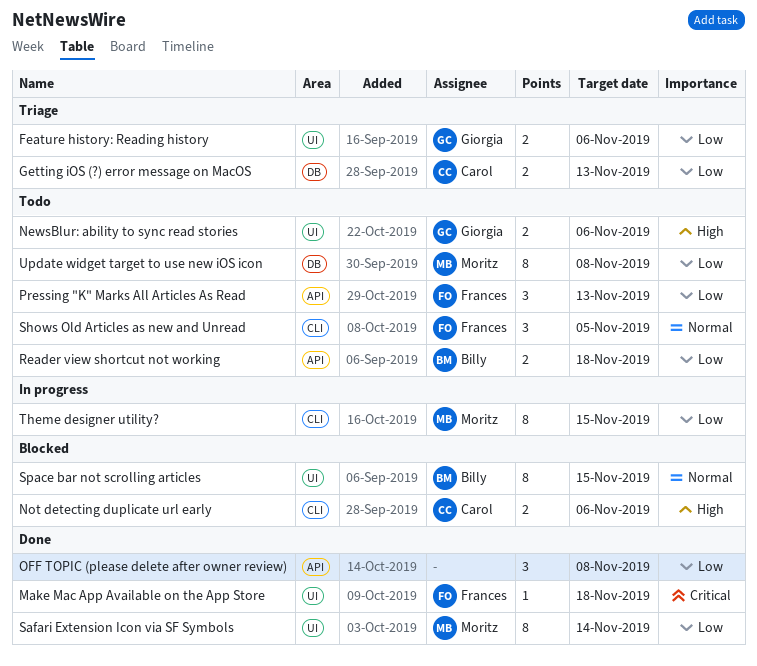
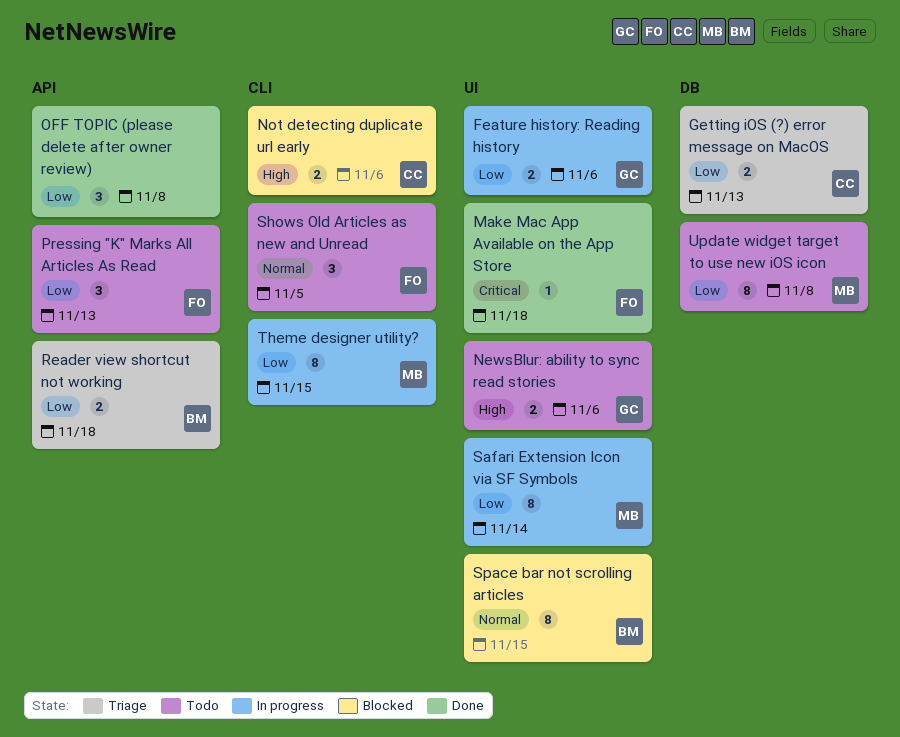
Feature history: Reading history, status: Triage -> In progress
Reader view shortcut not working, status: Todo -> Triage
Safari Extension Icon via SF Symbols, status: Done -> In progress

